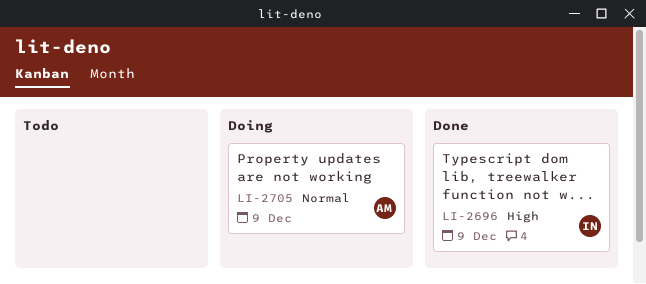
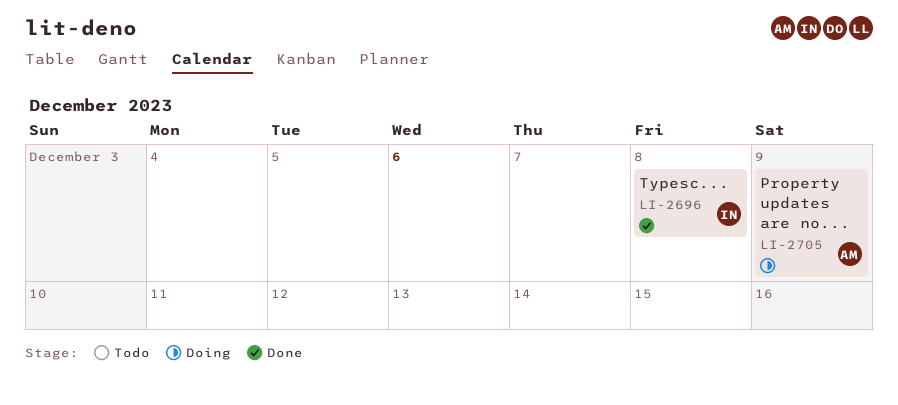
LI-2696, due: Dec 9 -> Dec 8

